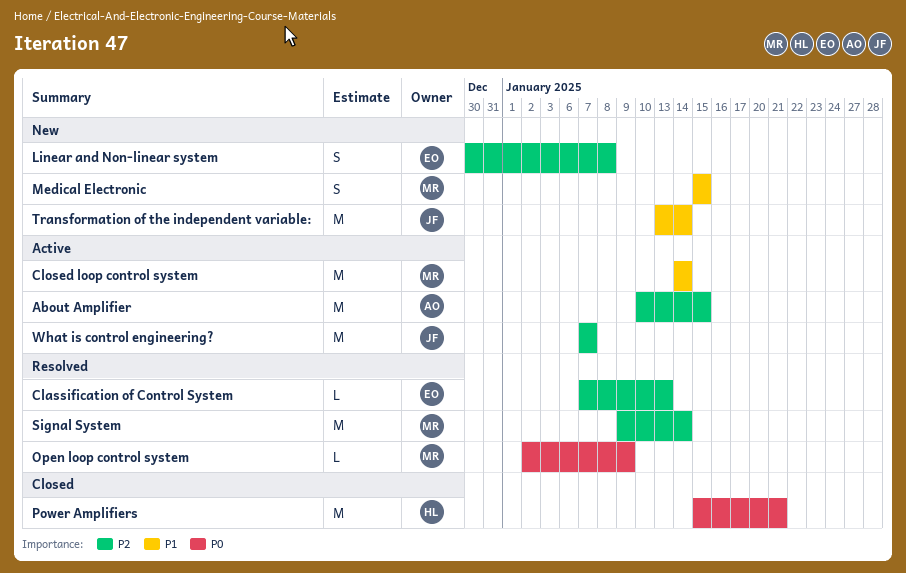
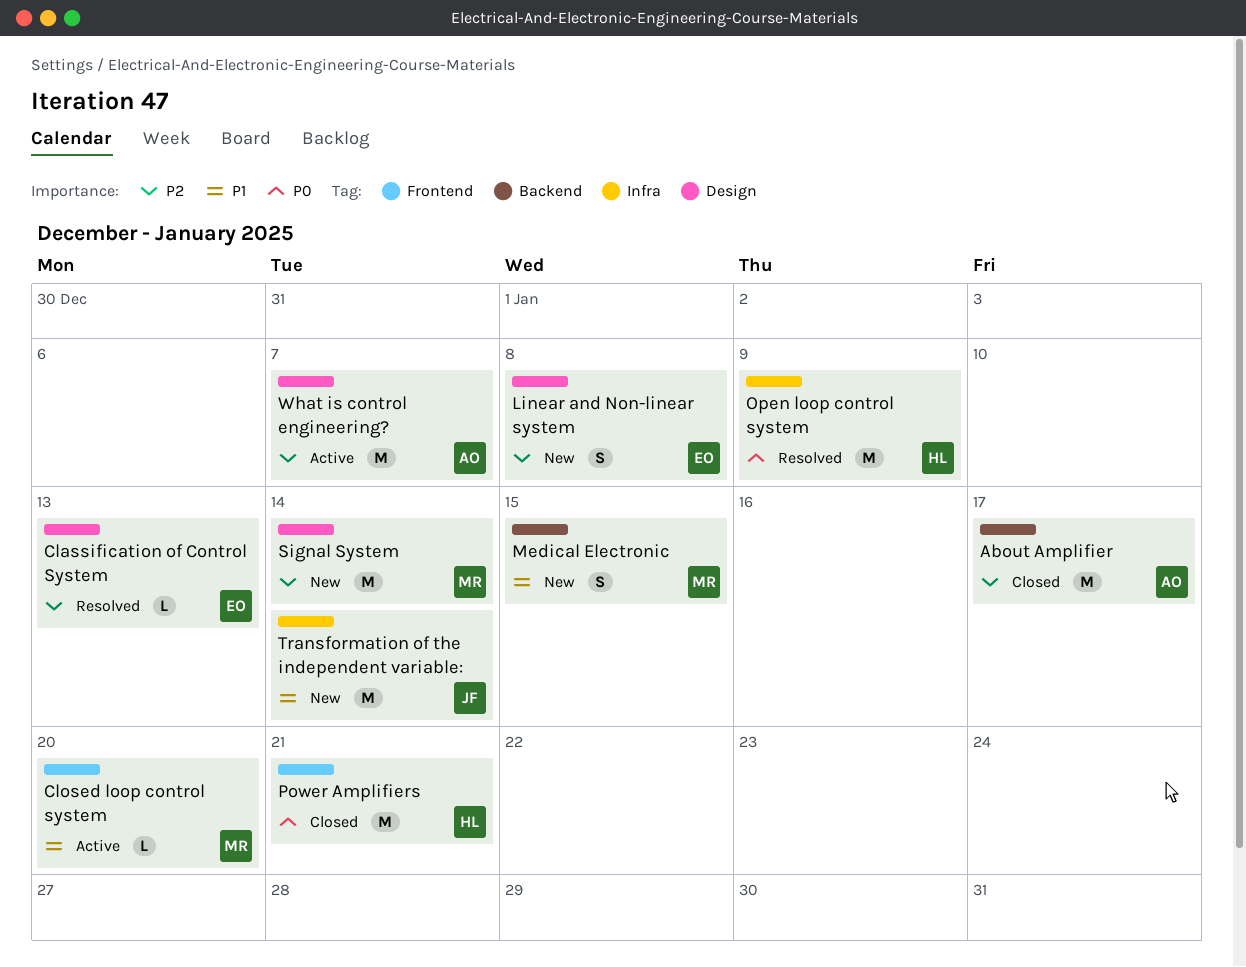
About Amplifier, status: Active -> Closed
About Amplifier, due: Jan 15 -> Jan 17
Closed loop control system, estimate: M -> L
Closed loop control system, due: Jan 14 -> Jan 20
Open loop control system, owner: MR -> HL
Open loop control system, estimate: L -> M
Signal System, status: Resolved -> New
What is control engineering?, owner: JF -> AO

